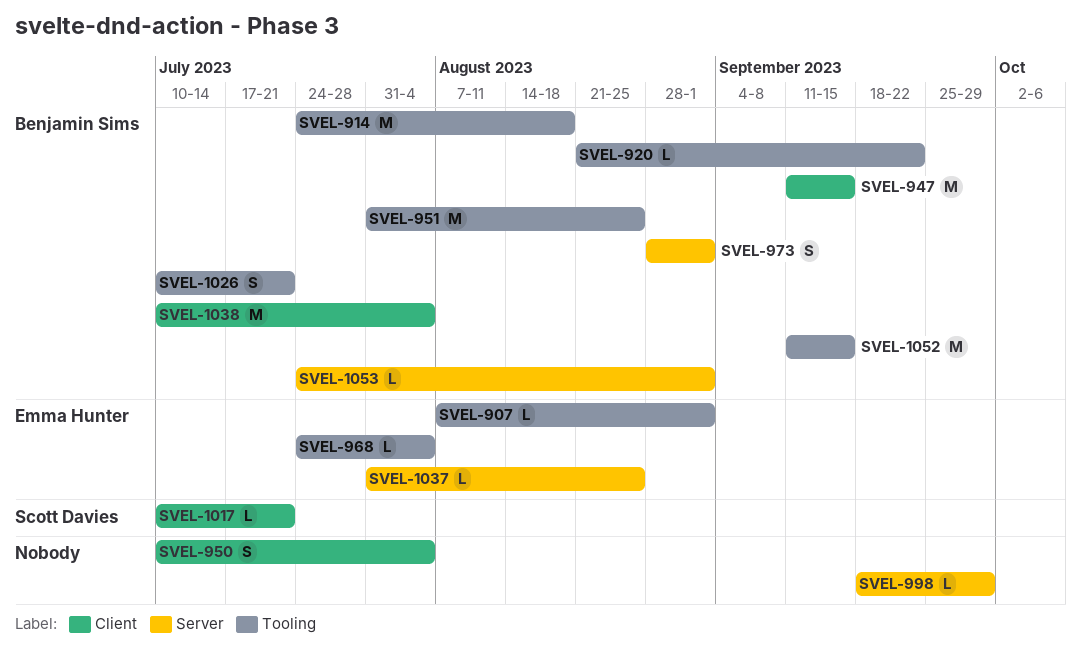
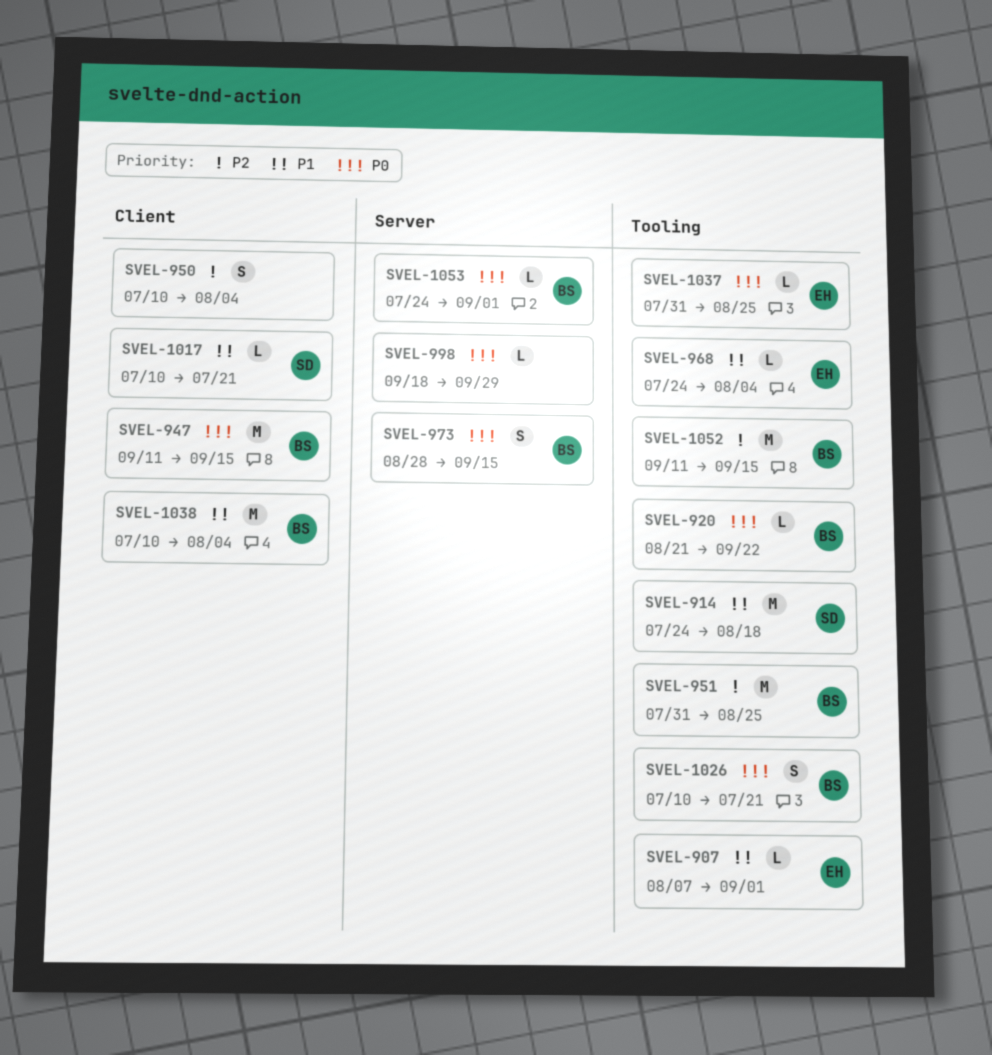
SVEL-914, owner: Benjamin Sims -> Scott Davies
SVEL-973, due: Sep 1 -> Sep 15
SVEL-1037, label: Server -> Tooling

